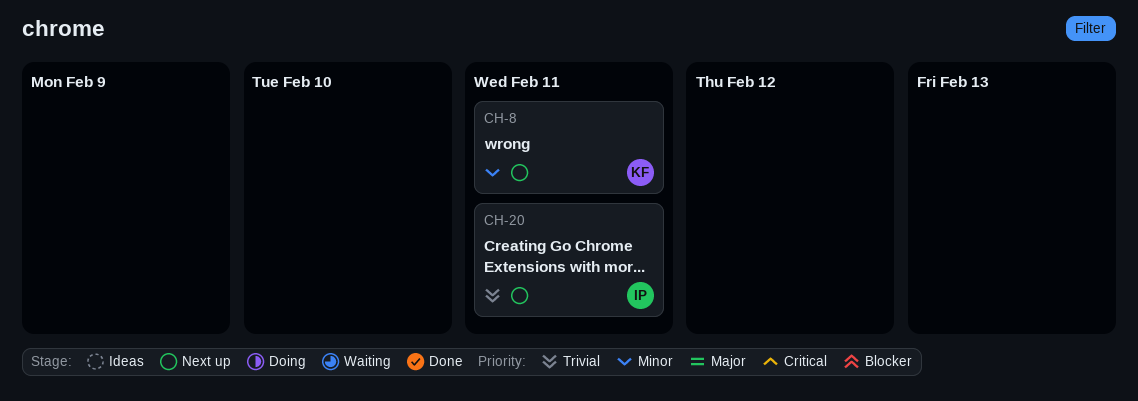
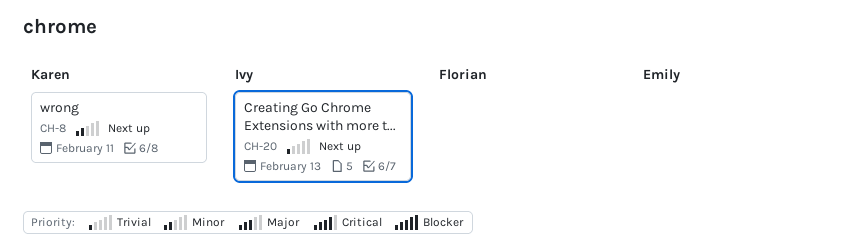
CH-20, due: Feb 11 -> Feb 13

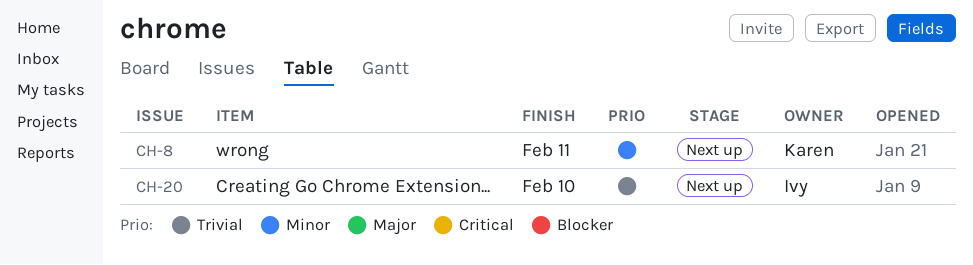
CH-20, due: Feb 13 -> Feb 10

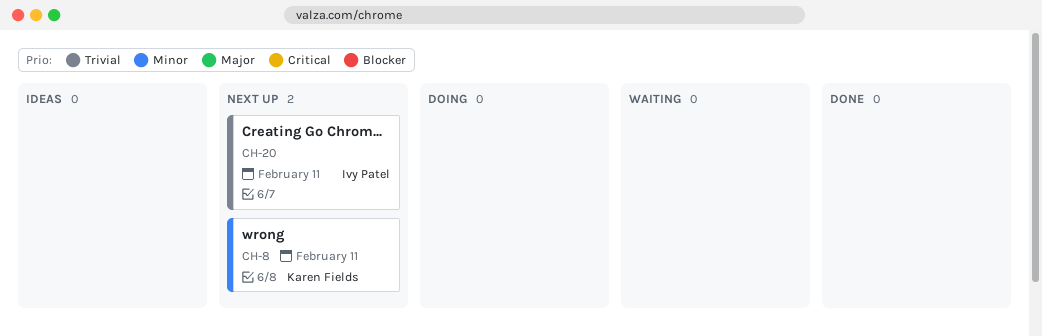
CH-20, due: Feb 10 -> Feb 11

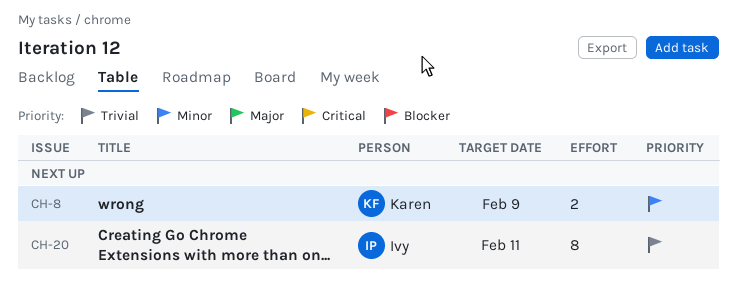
CH-8, due: Feb 11 -> Feb 9

